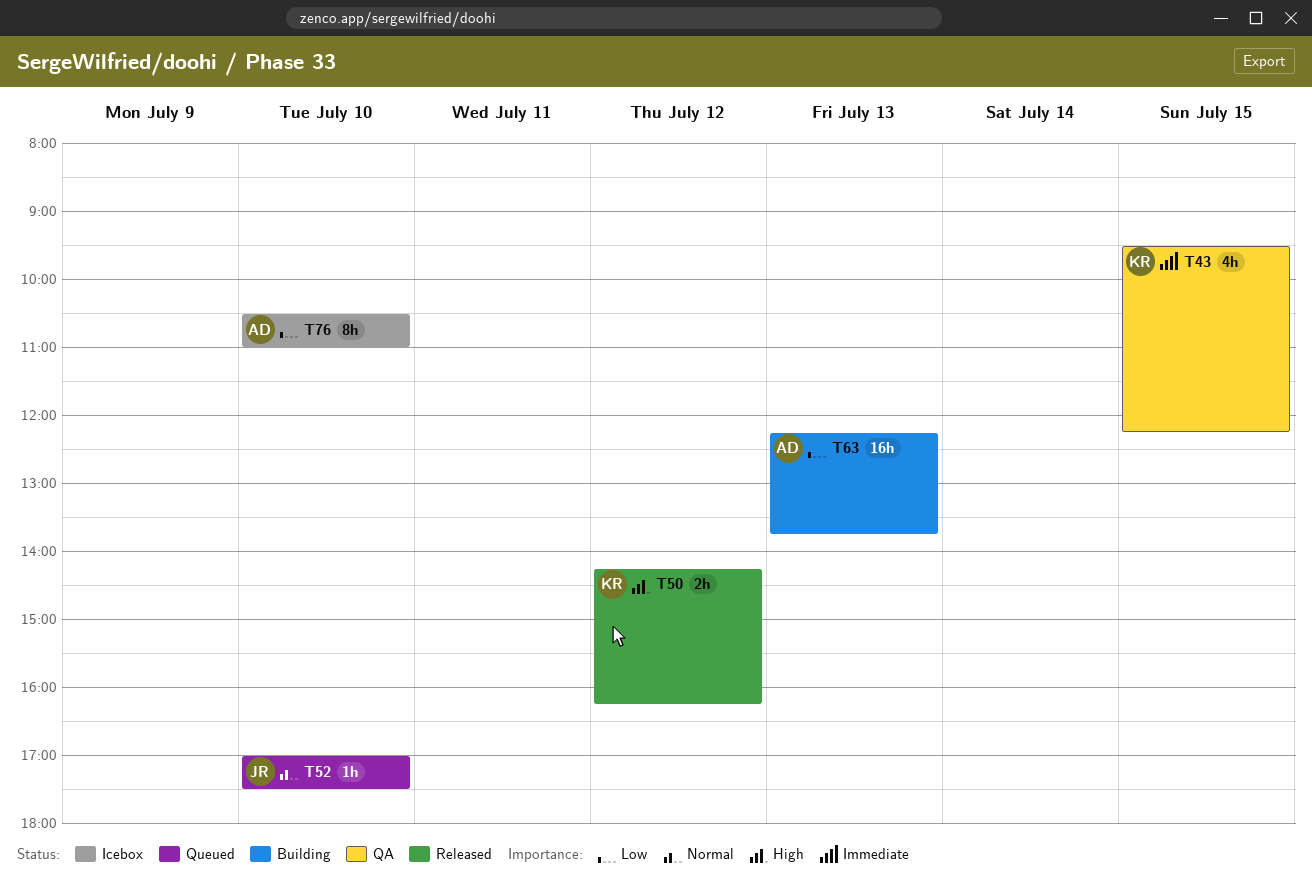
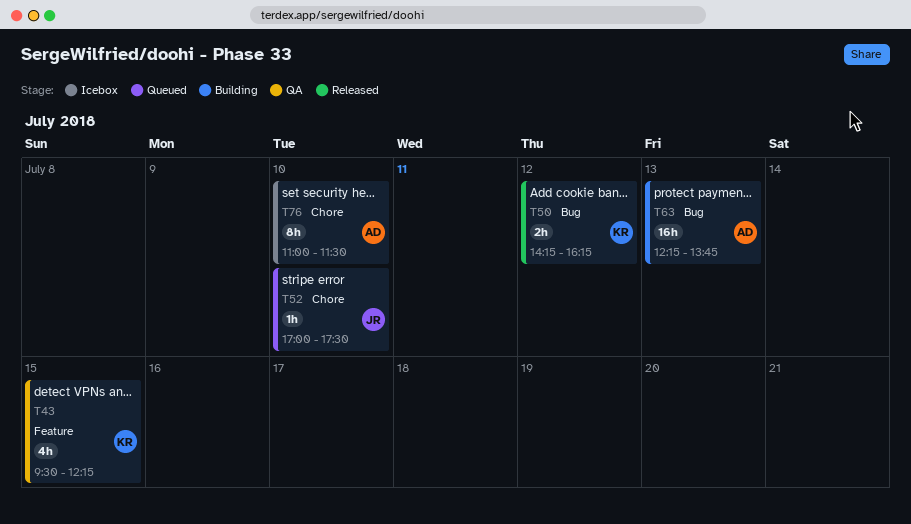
T76, begins: 10:30 -> 11:00
T76, ends: 11:00 -> 11:30

